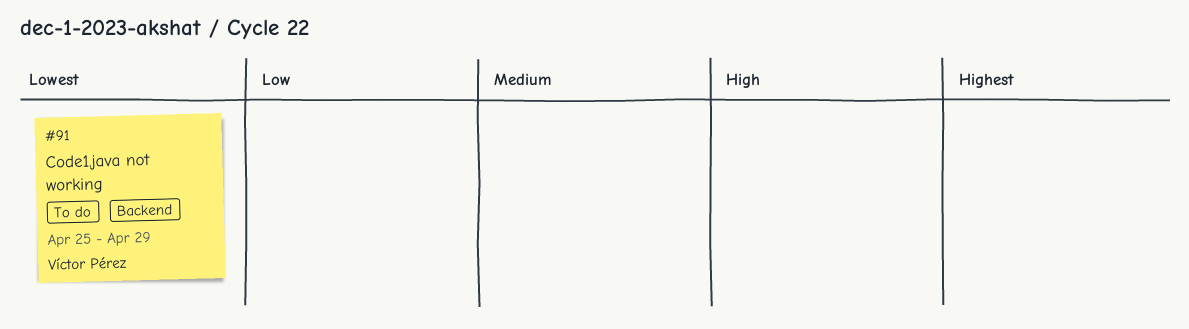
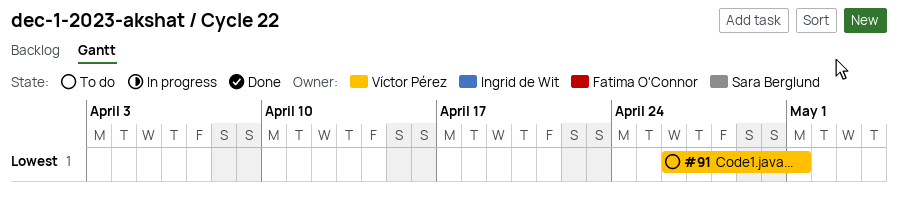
#91, start: Apr 25 -> Apr 26
#91, due: Apr 29 -> May 1

